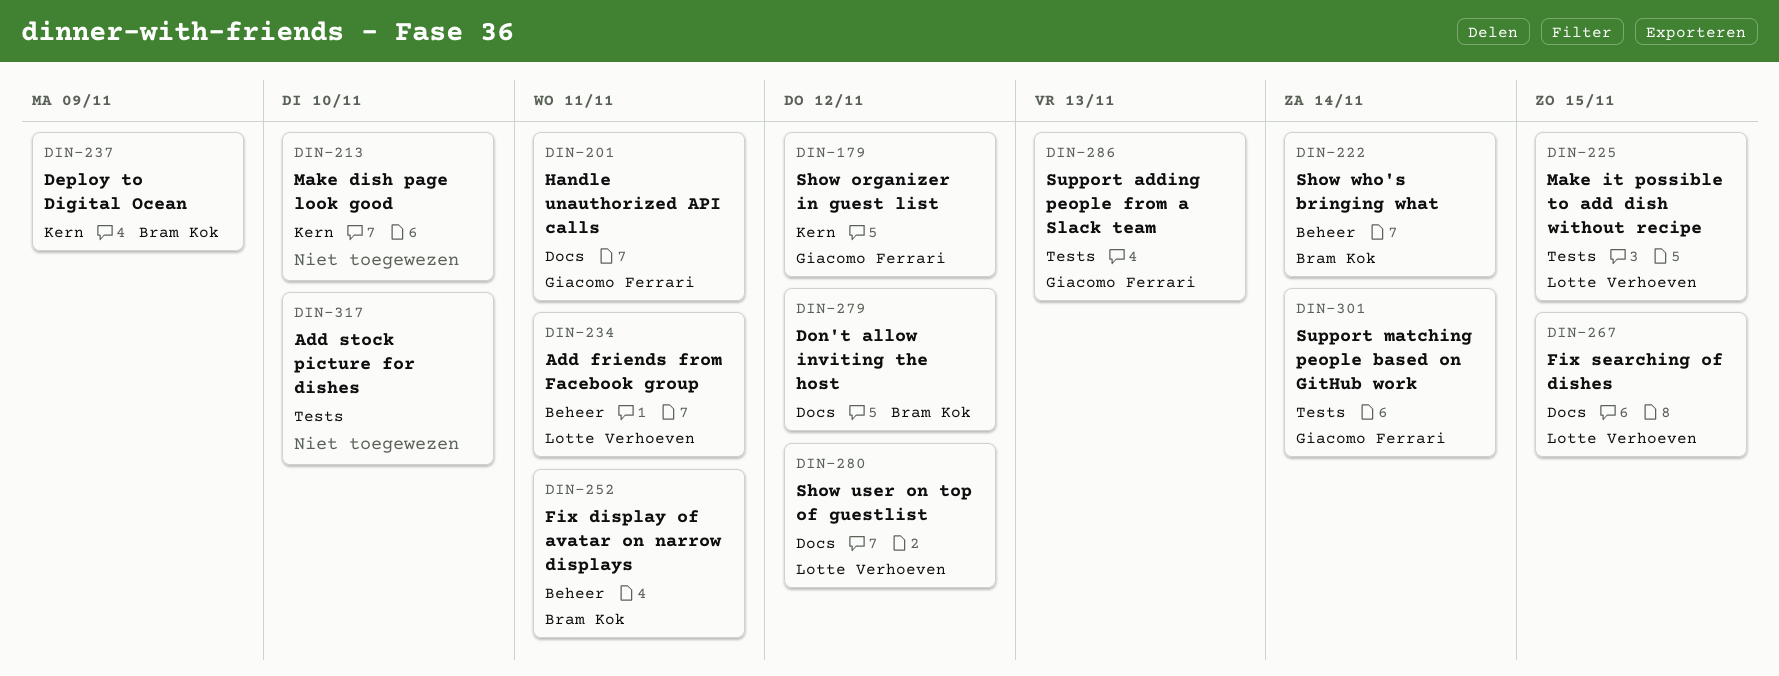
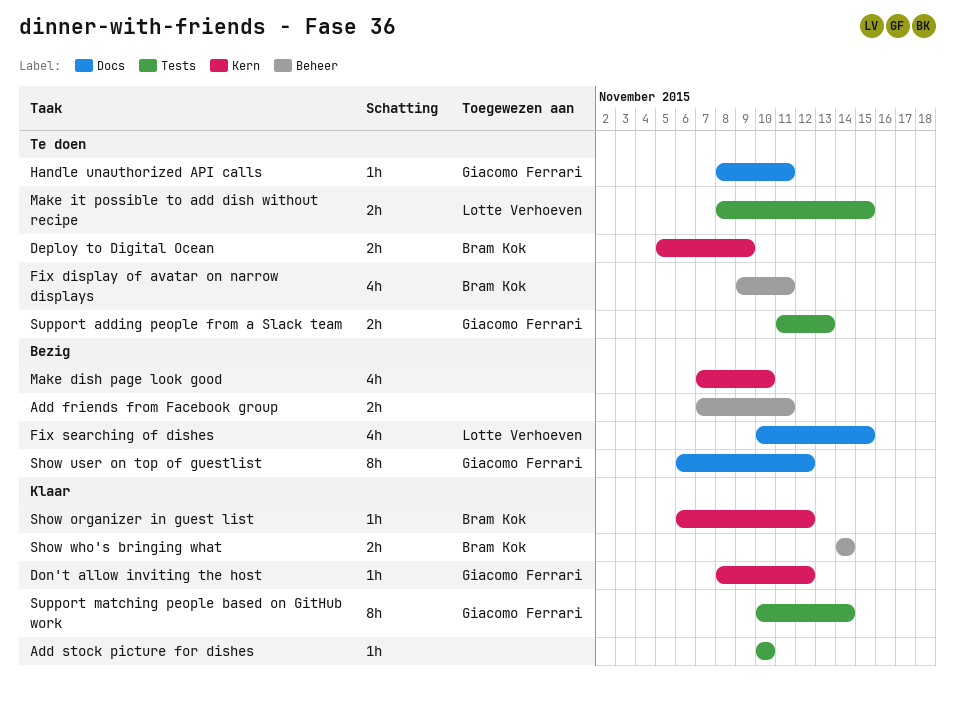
Add friends from Facebook group, owner: Lotte Verhoeven -> none
Don't allow inviting the host, owner: Bram Kok -> Giacomo Ferrari
Don't allow inviting the host, label: Docs -> Kern
Show organizer in guest list, owner: Giacomo Ferrari -> Bram Kok
Show user on top of guestlist, owner: Lotte Verhoeven -> Giacomo Ferrari

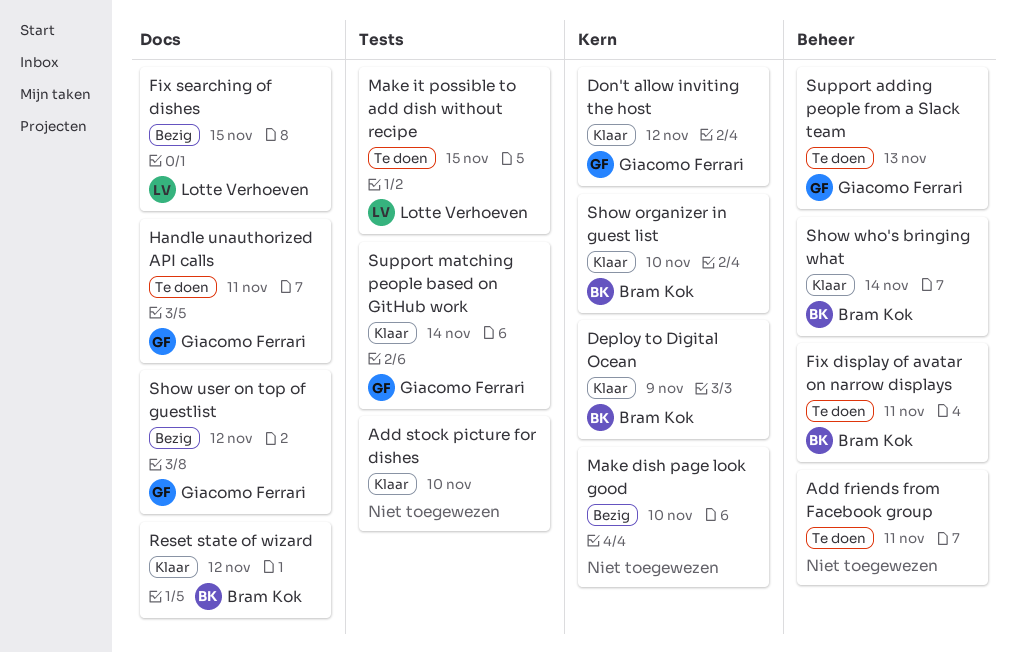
Add friends from Facebook group, status: Bezig -> Te doen
Deploy to Digital Ocean, status: Te doen -> Klaar
Reset state of wizard: none -> present
Show organizer in guest list, due: Nov 12 -> Nov 10
Support adding people from a Slack team, label: Tests -> Beheer

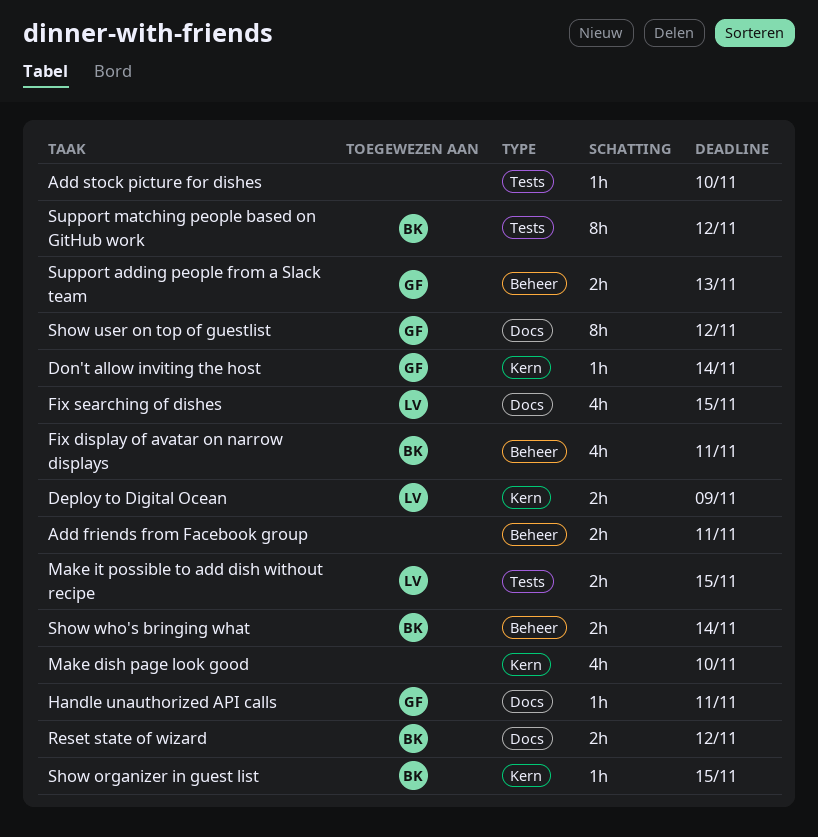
Deploy to Digital Ocean, owner: Bram Kok -> Lotte Verhoeven
Don't allow inviting the host, due: Nov 12 -> Nov 14
Show organizer in guest list, due: Nov 10 -> Nov 15
Support matching people based on GitHub work, owner: Giacomo Ferrari -> Bram Kok
Support matching people based on GitHub work, due: Nov 14 -> Nov 12

